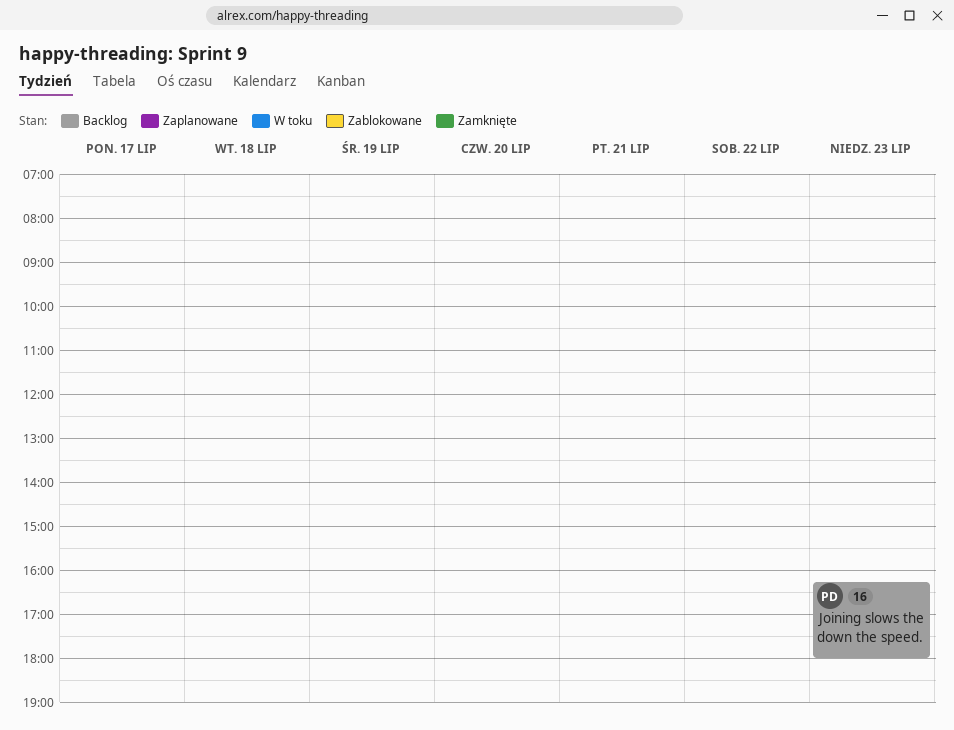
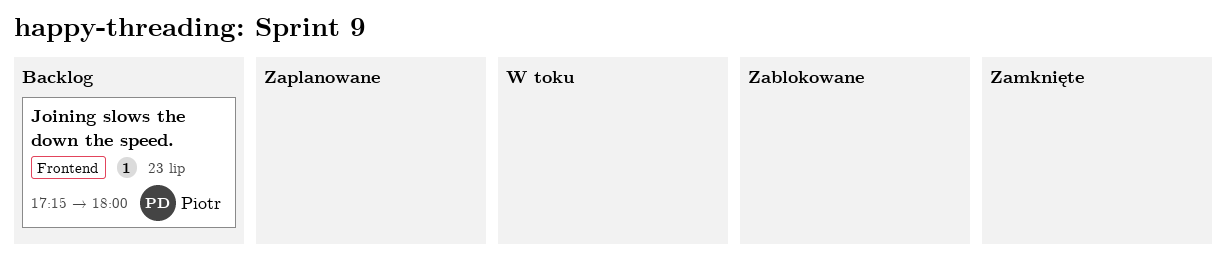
Joining slows the down the speed., estimate: 16 -> 1
Joining slows the down the speed., begins: 16:15 -> 17:15

